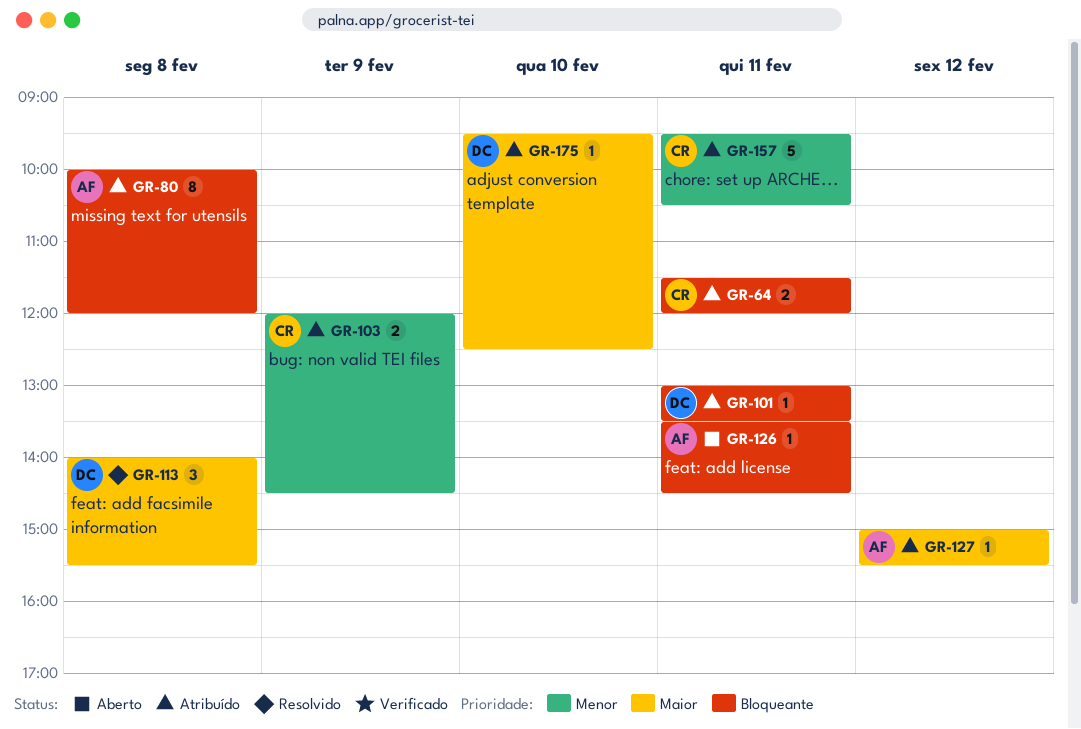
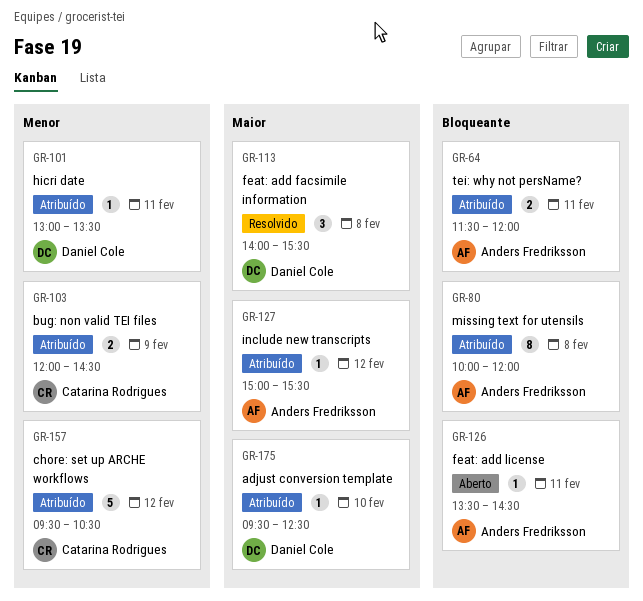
GR-64, owner: Catarina Rodrigues -> Anders Fredriksson
GR-101, priority: Bloqueante -> Menor
GR-157, day: Feb 11 -> Feb 12

